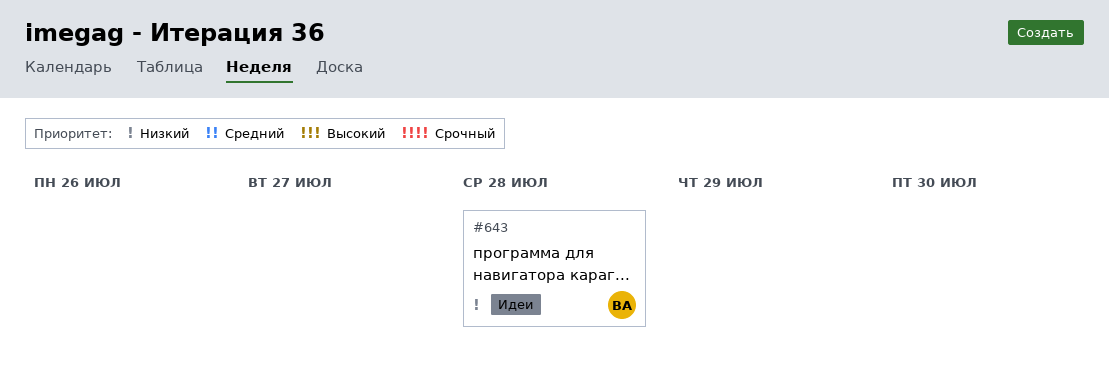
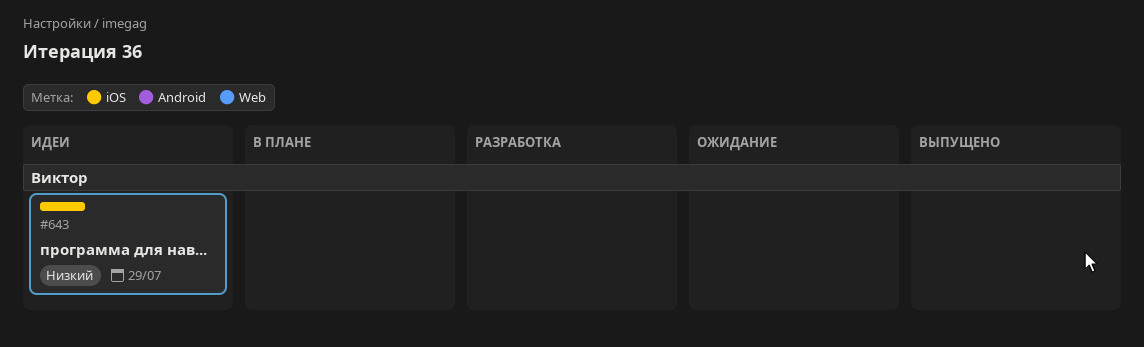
#643, due: Jul 28 -> Jul 29

